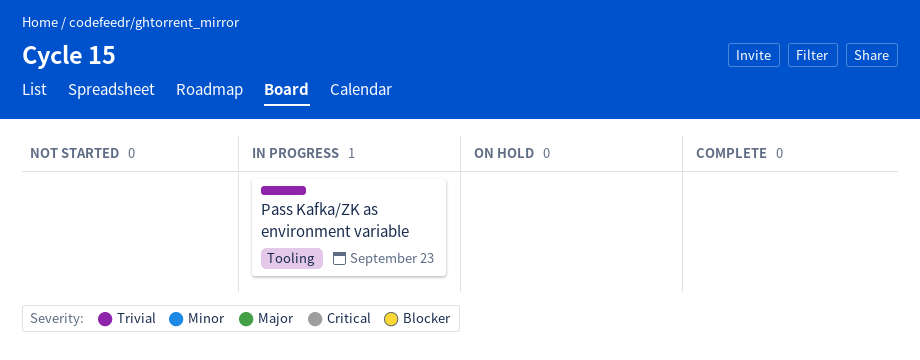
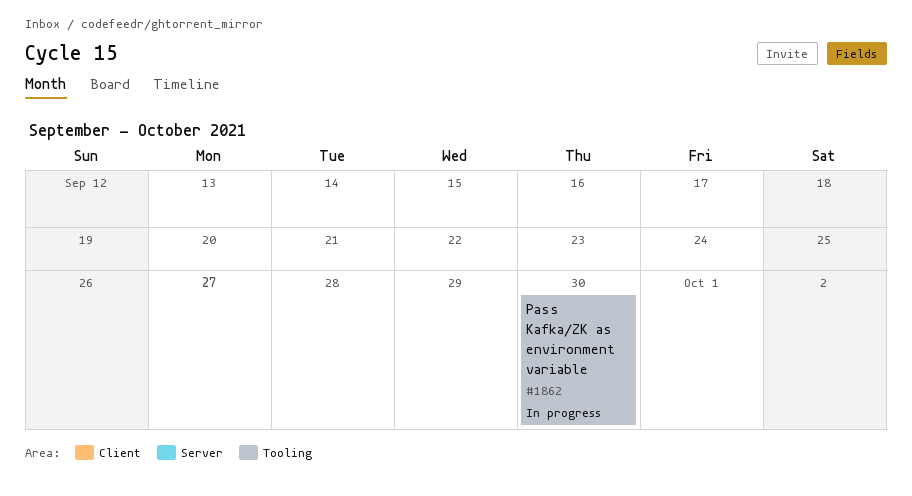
Pass Kafka/ZK as environment variable, due: Sep 23 -> Sep 30

